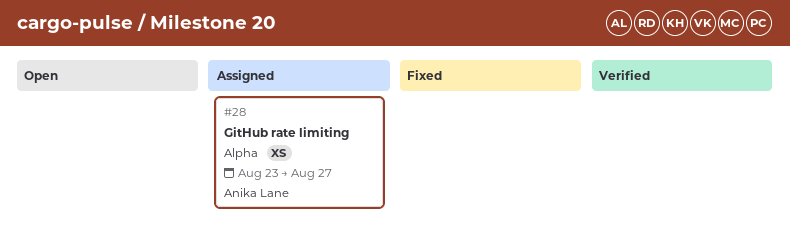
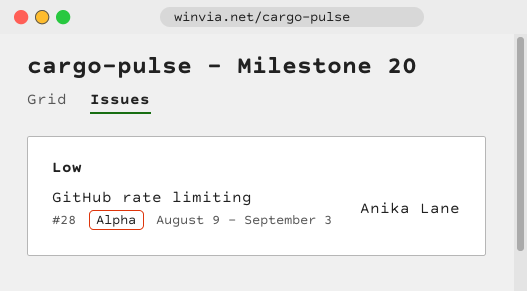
#28, start: Aug 23 -> Aug 9
#28, due: Aug 27 -> Sep 3

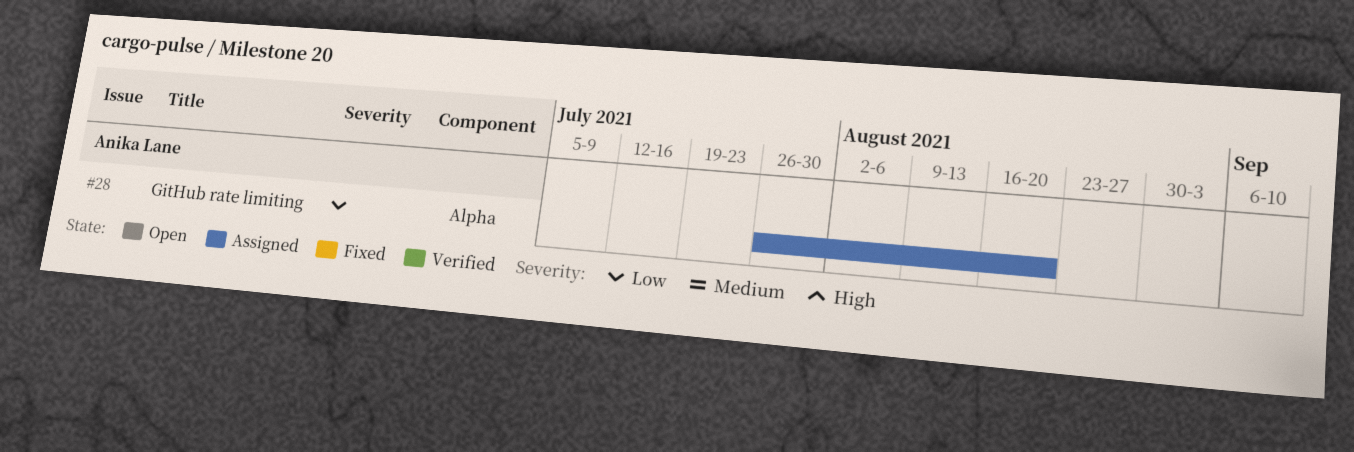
#28, start: Aug 9 -> Jul 26
#28, due: Sep 3 -> Aug 20

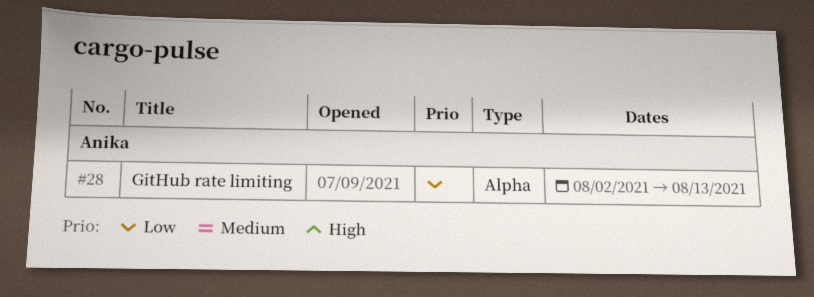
#28, start: Jul 26 -> Aug 2
#28, due: Aug 20 -> Aug 13

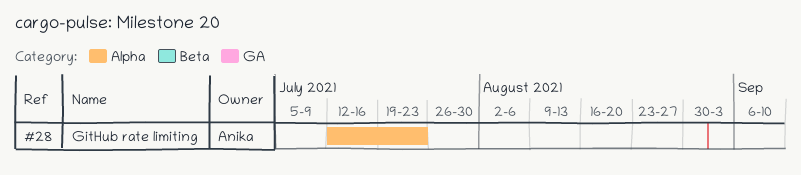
#28, start: Aug 2 -> Jul 12
#28, due: Aug 13 -> Jul 23

